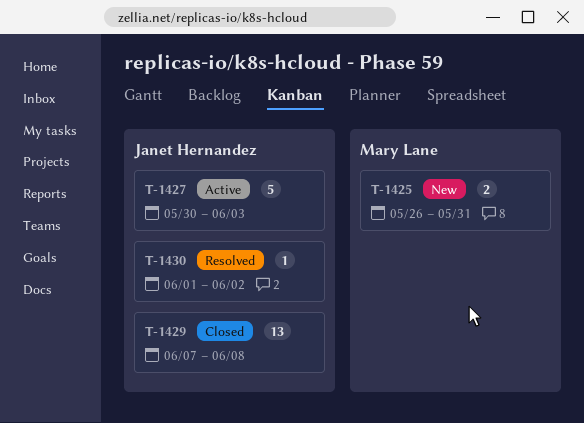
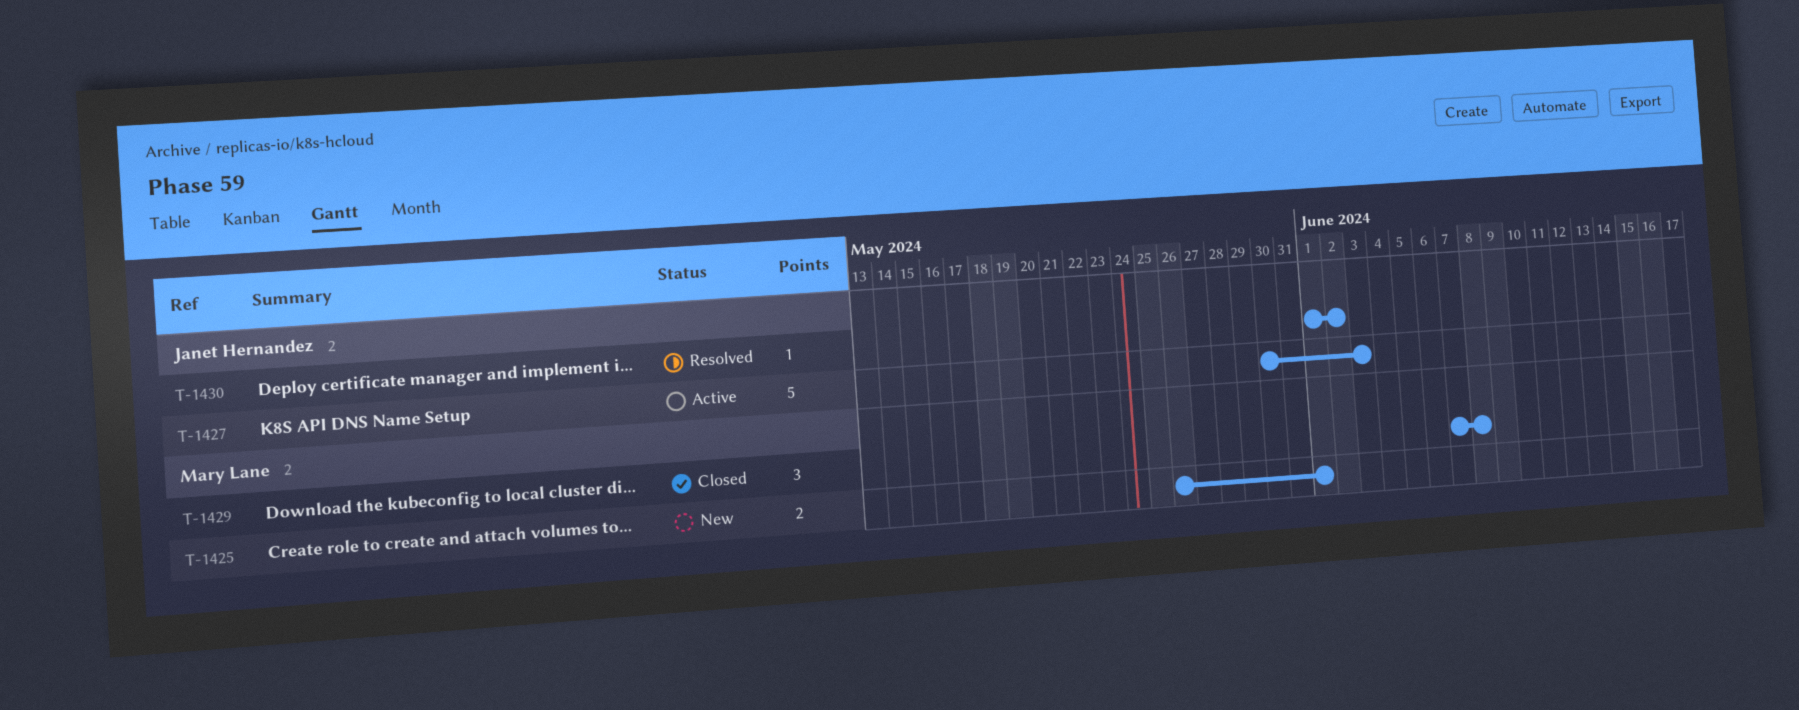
T-1425, due: May 31 -> Jun 1
T-1429, owner: Janet Hernandez -> Mary Lane
T-1429, estimate: 13 -> 3

